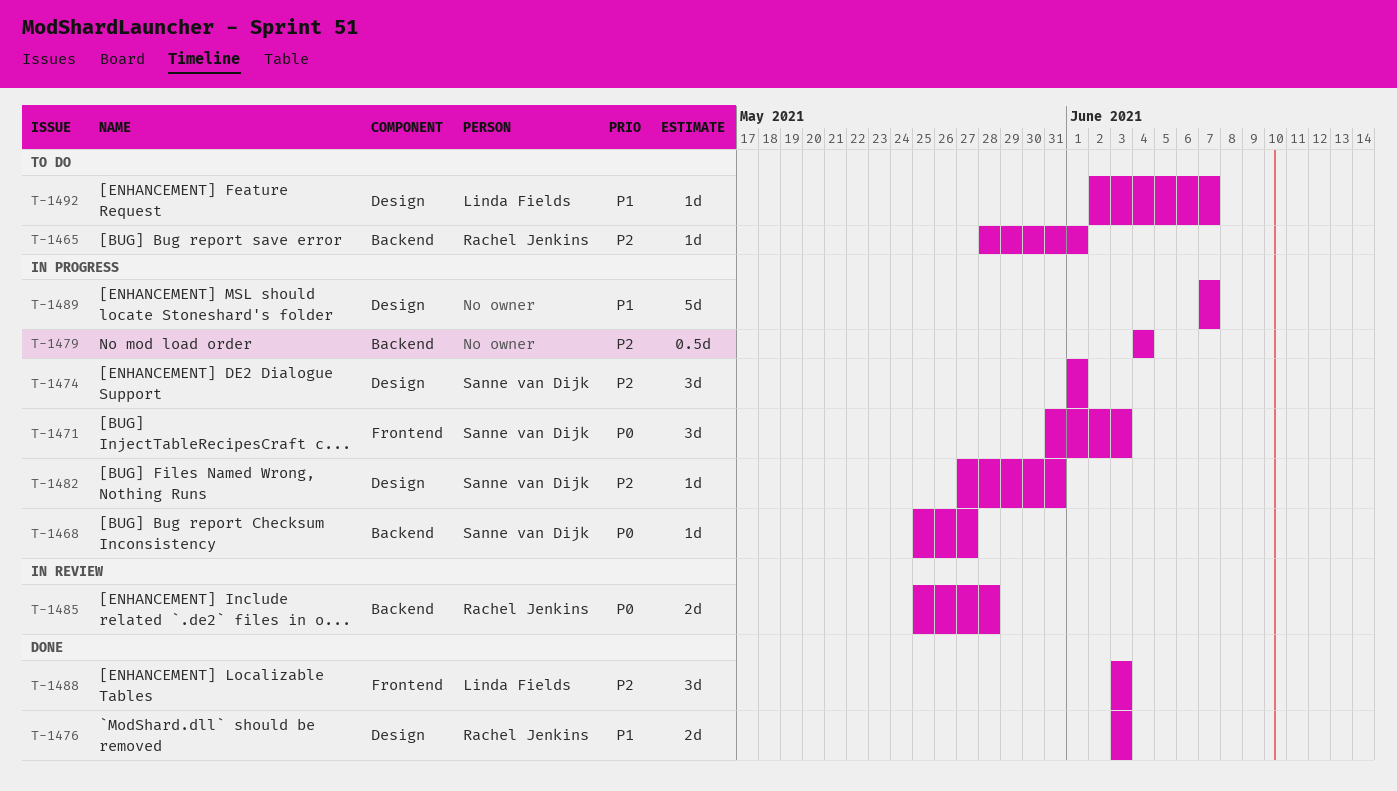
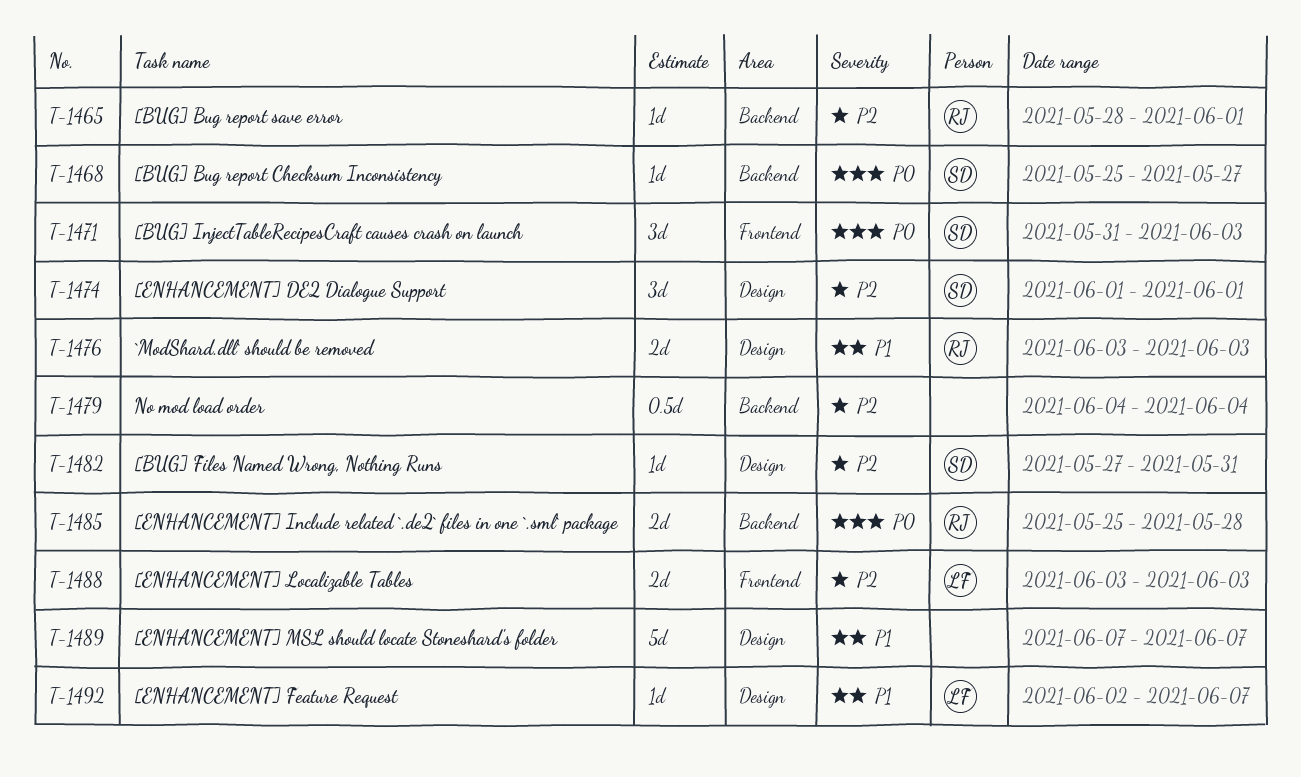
T-1488, estimate: 3d -> 2d

